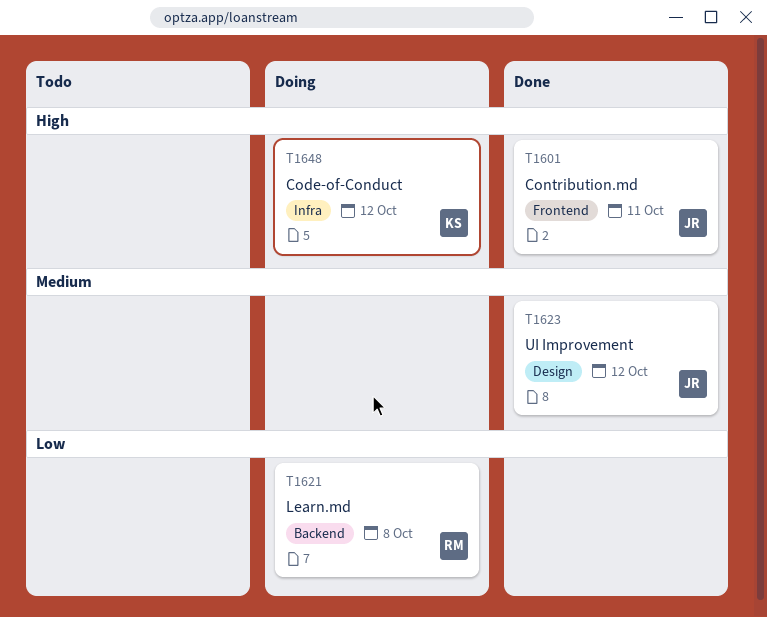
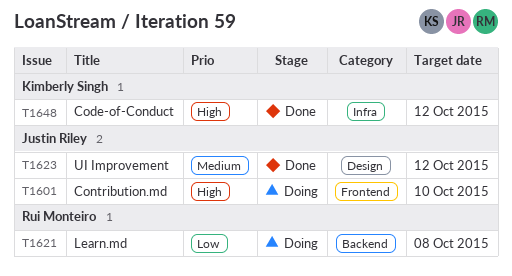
T1601, status: Done -> Doing
T1601, due: Oct 11 -> Oct 10
T1648, status: Doing -> Done

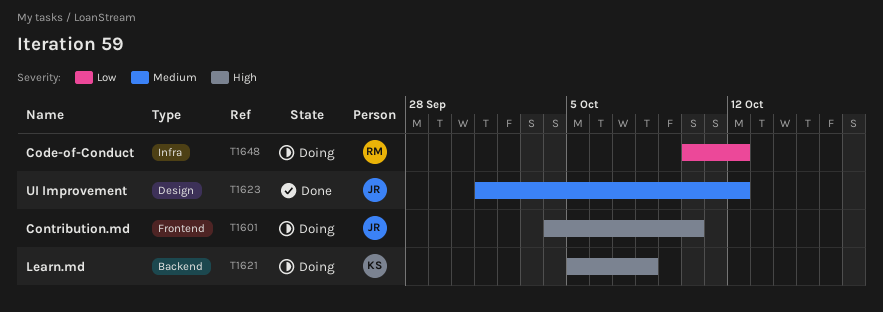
T1621, owner: Rui Monteiro -> Kimberly Singh
T1621, priority: Low -> High
T1648, status: Done -> Doing
T1648, owner: Kimberly Singh -> Rui Monteiro
T1648, priority: High -> Low

